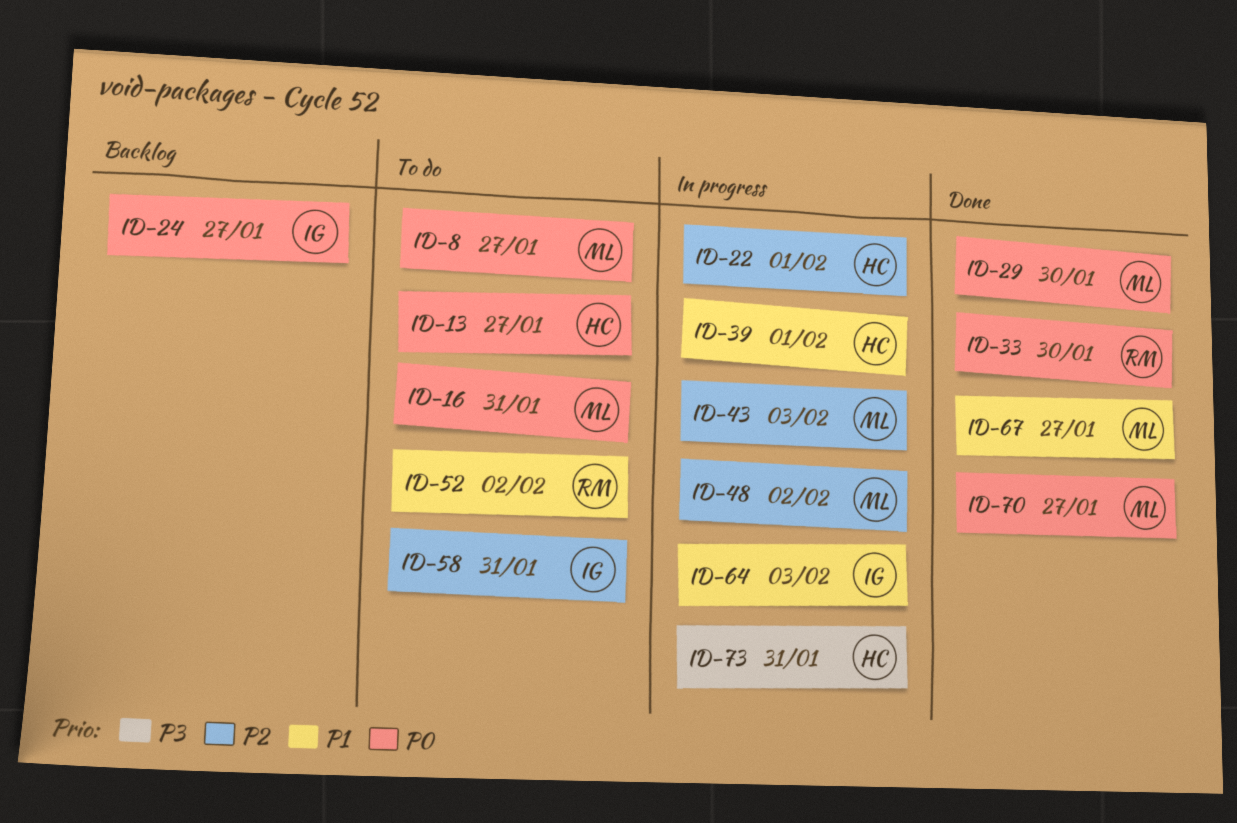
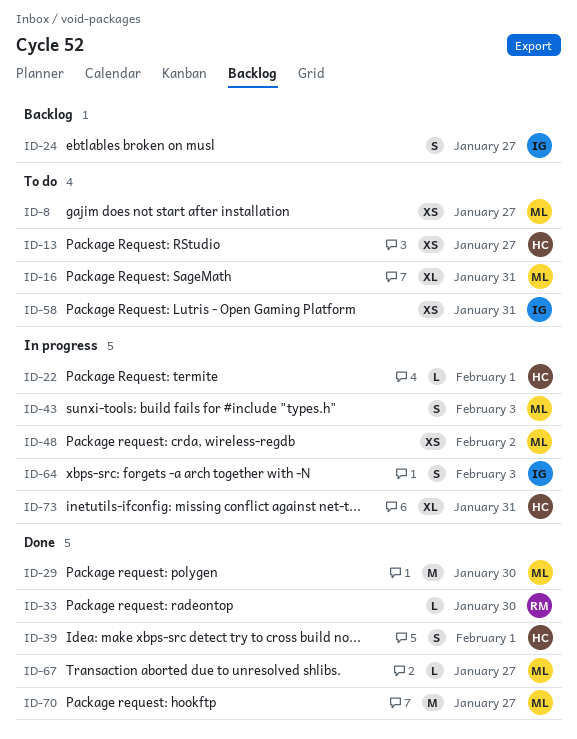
ID-39, status: In progress -> Done
ID-52: present -> none

